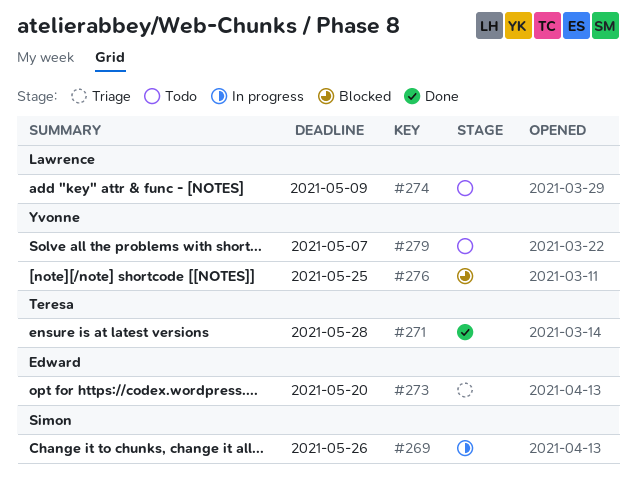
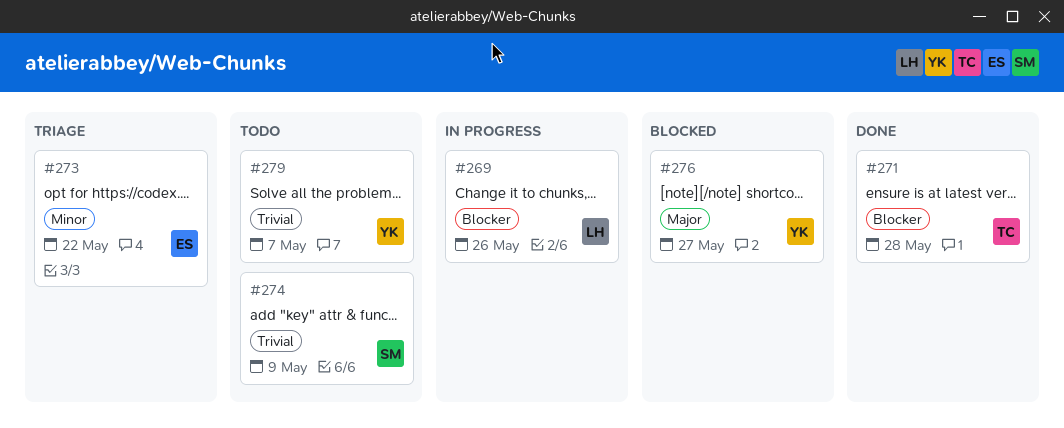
#269, owner: Simon -> Lawrence
#273, due: May 20 -> May 22
#274, owner: Lawrence -> Simon
#276, due: May 25 -> May 27

